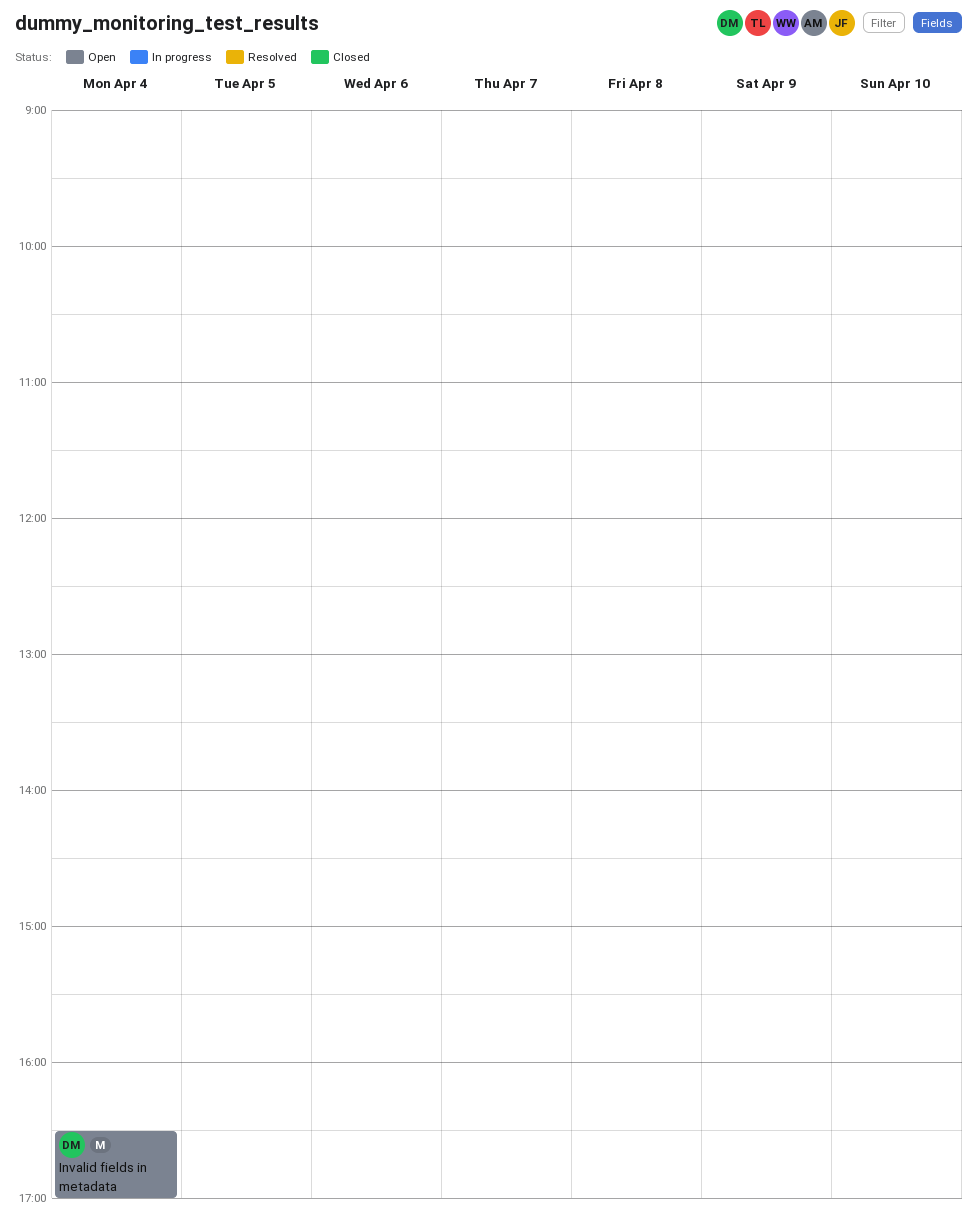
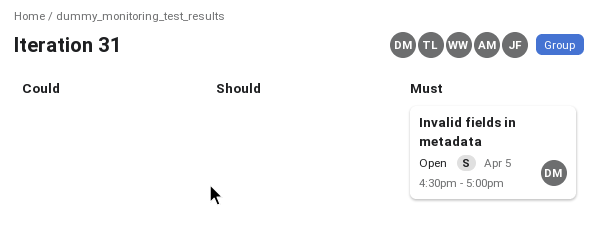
Invalid fields in metadata, estimate: M -> S
Invalid fields in metadata, day: Apr 4 -> Apr 5

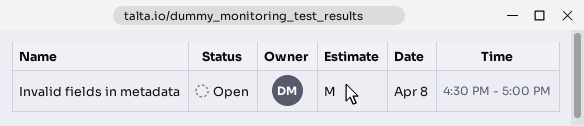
Invalid fields in metadata, estimate: S -> M
Invalid fields in metadata, day: Apr 5 -> Apr 8

